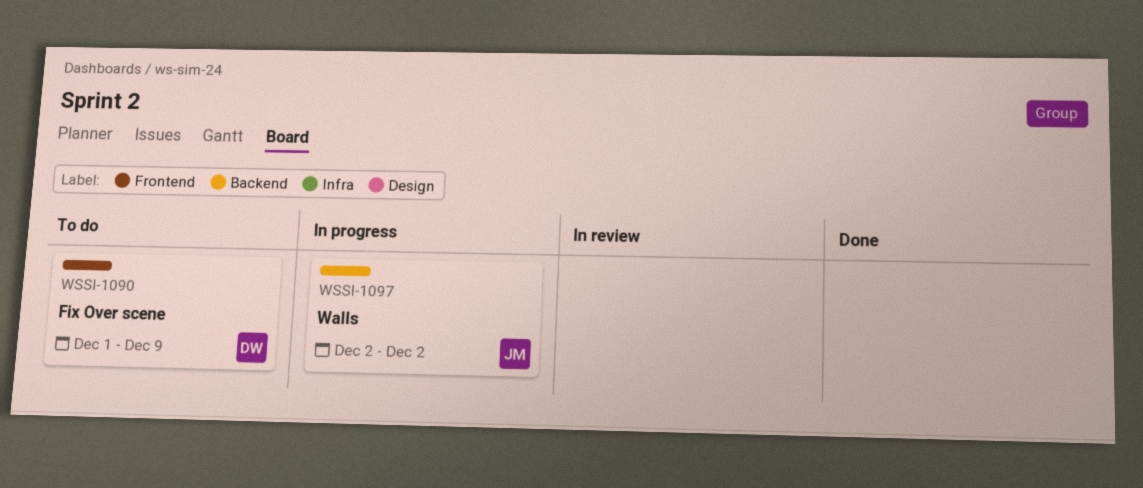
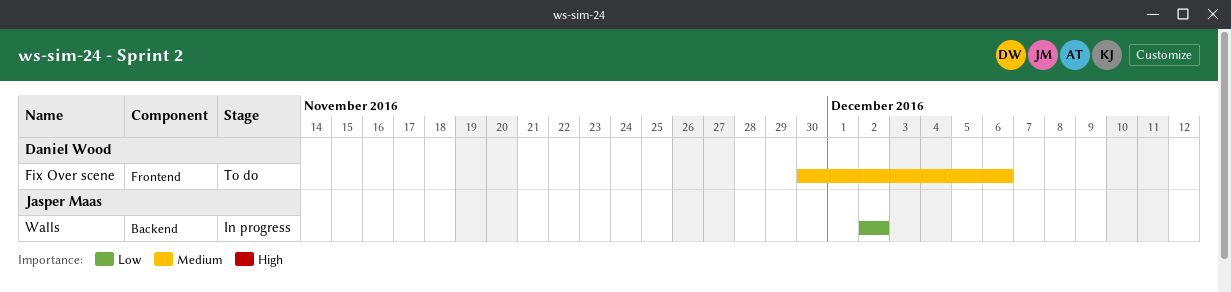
Fix Over scene, start: Dec 1 -> Nov 30
Fix Over scene, due: Dec 9 -> Dec 6

